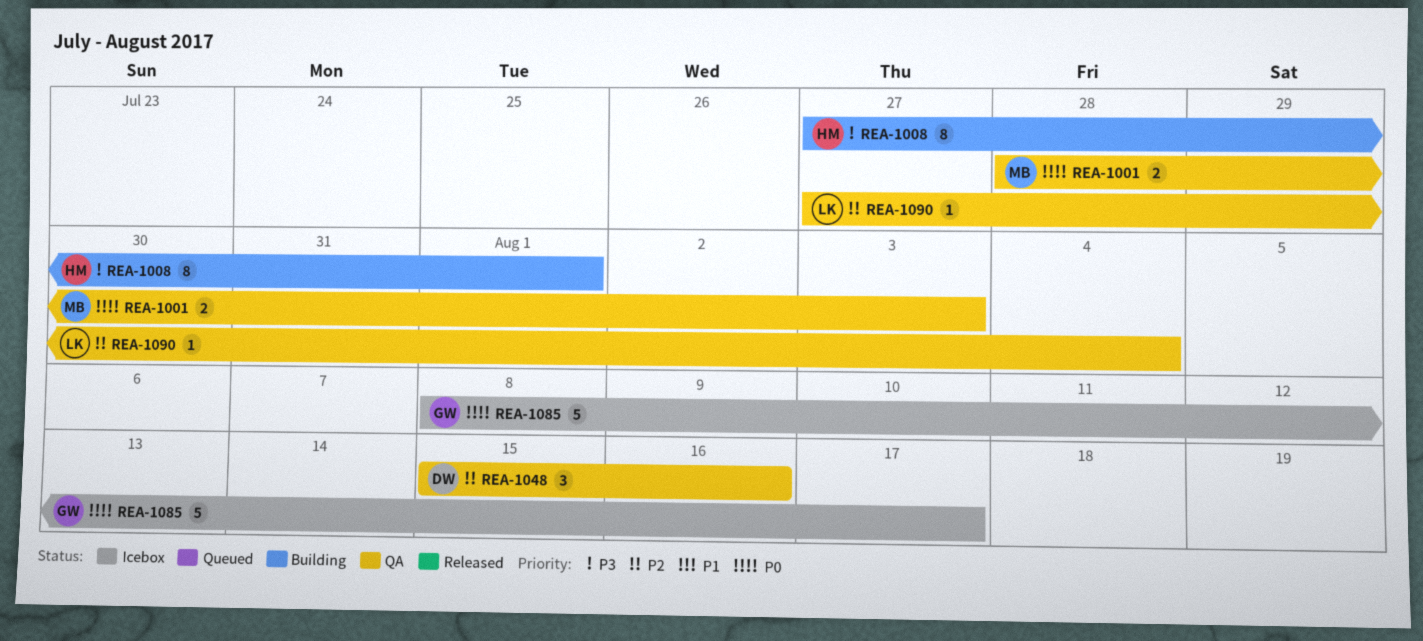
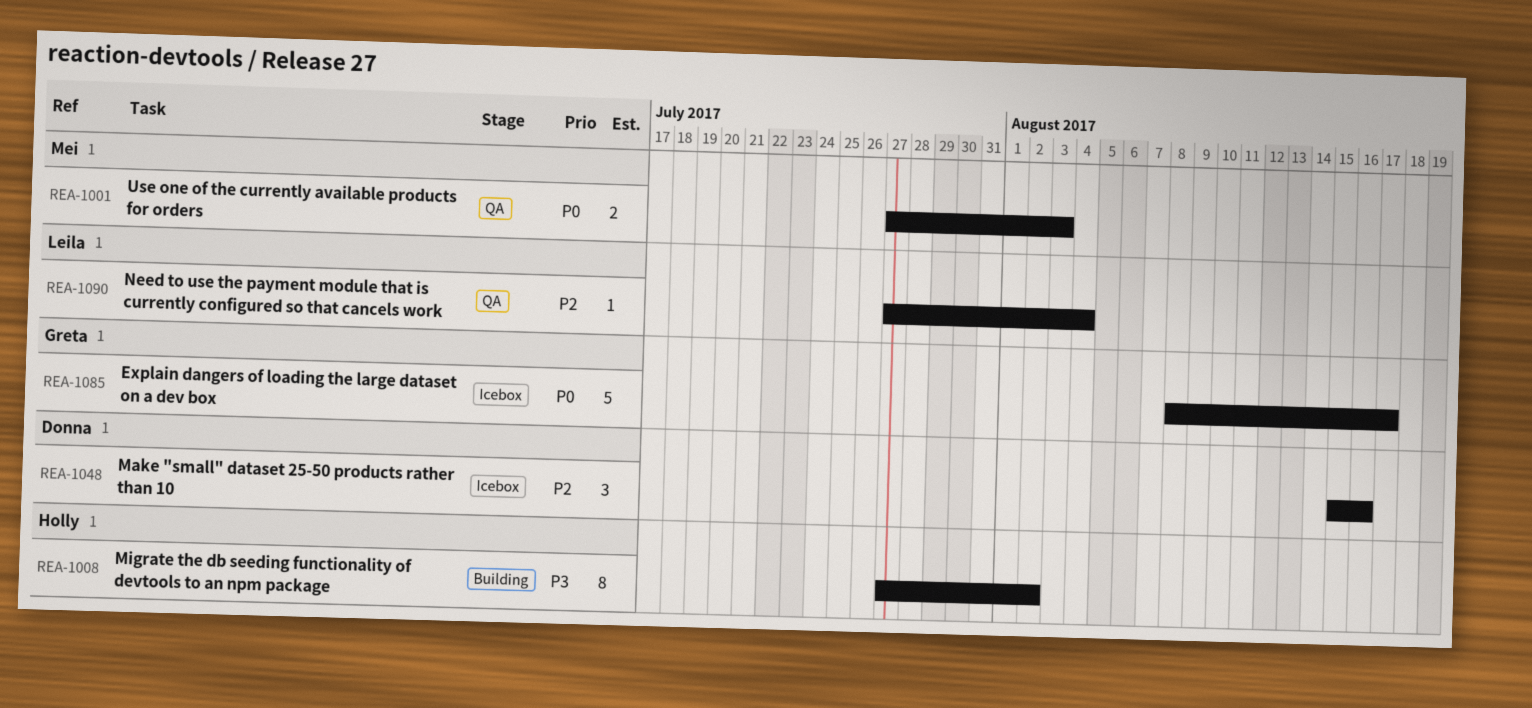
REA-1001, start: Jul 28 -> Jul 27
REA-1008, due: Aug 1 -> Aug 2
REA-1048, status: QA -> Icebox

